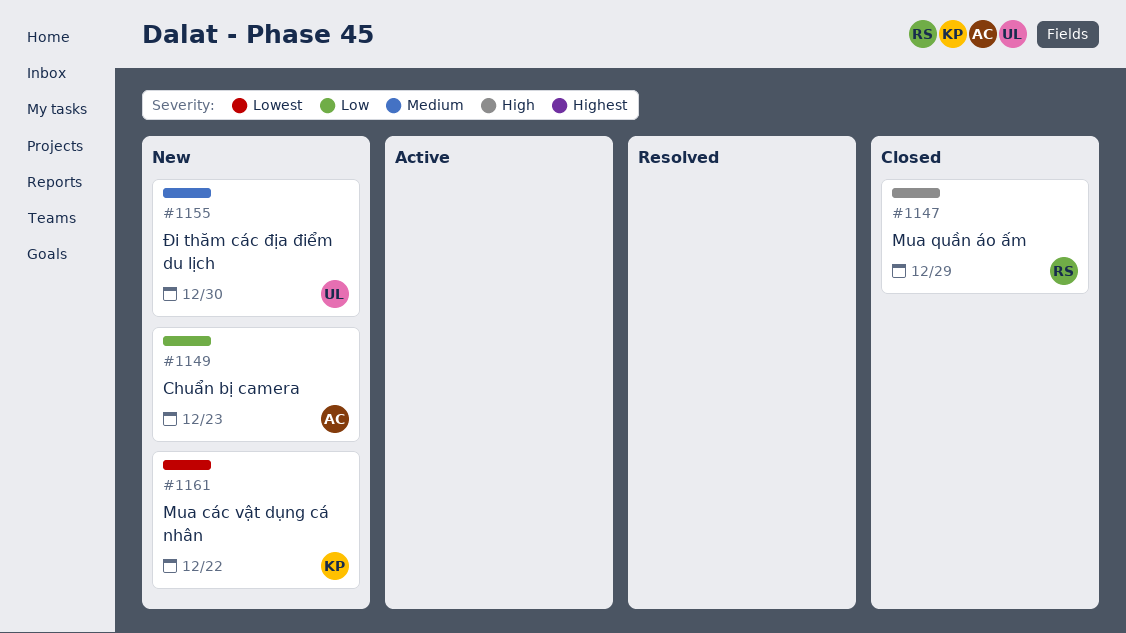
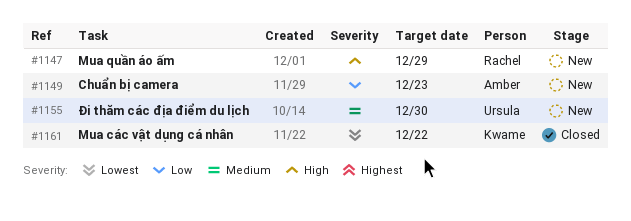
#1147, status: Closed -> New
#1161, status: New -> Closed

